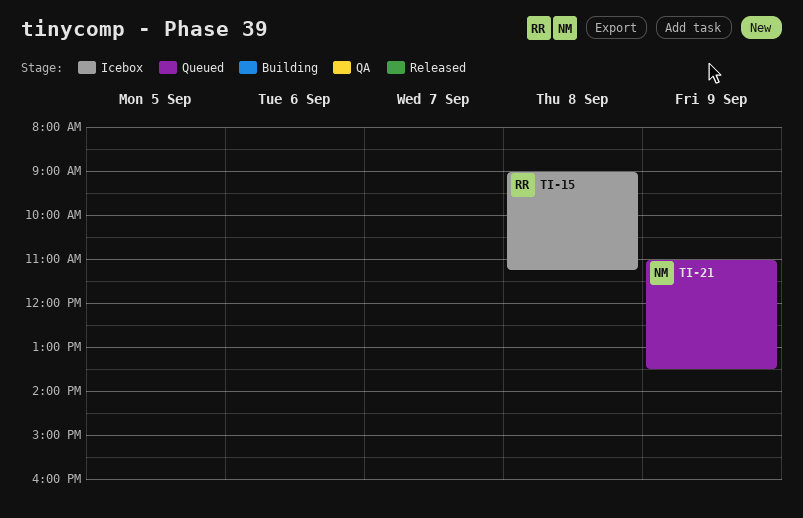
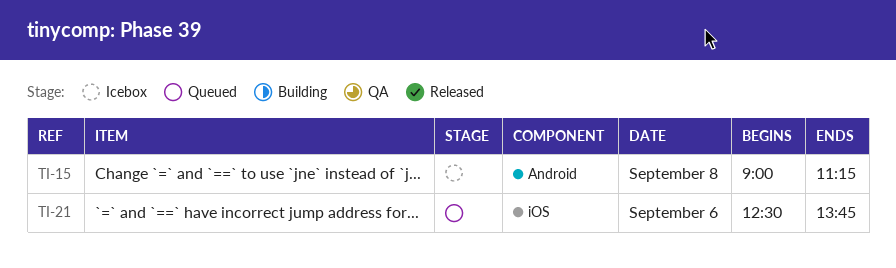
TI-21, day: Sep 9 -> Sep 6
TI-21, begins: 11:00 -> 12:30
TI-21, ends: 13:30 -> 13:45

